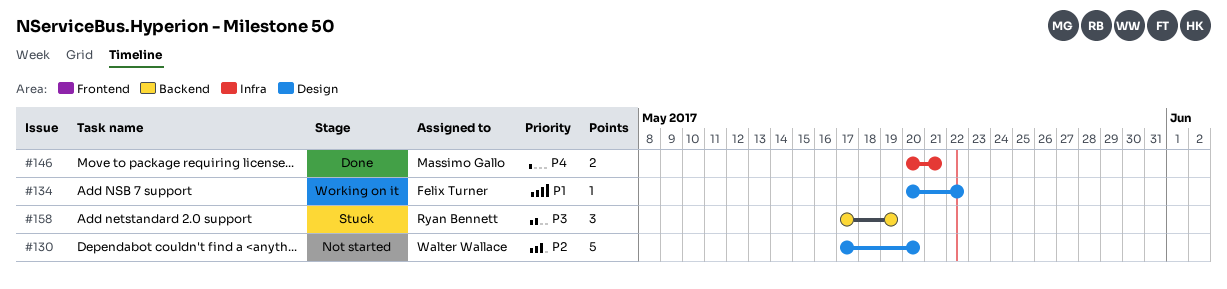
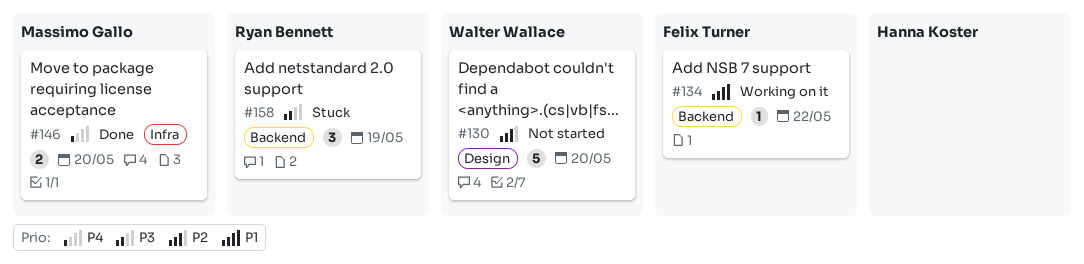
#134, label: Design -> Backend
#146, due: May 21 -> May 20

